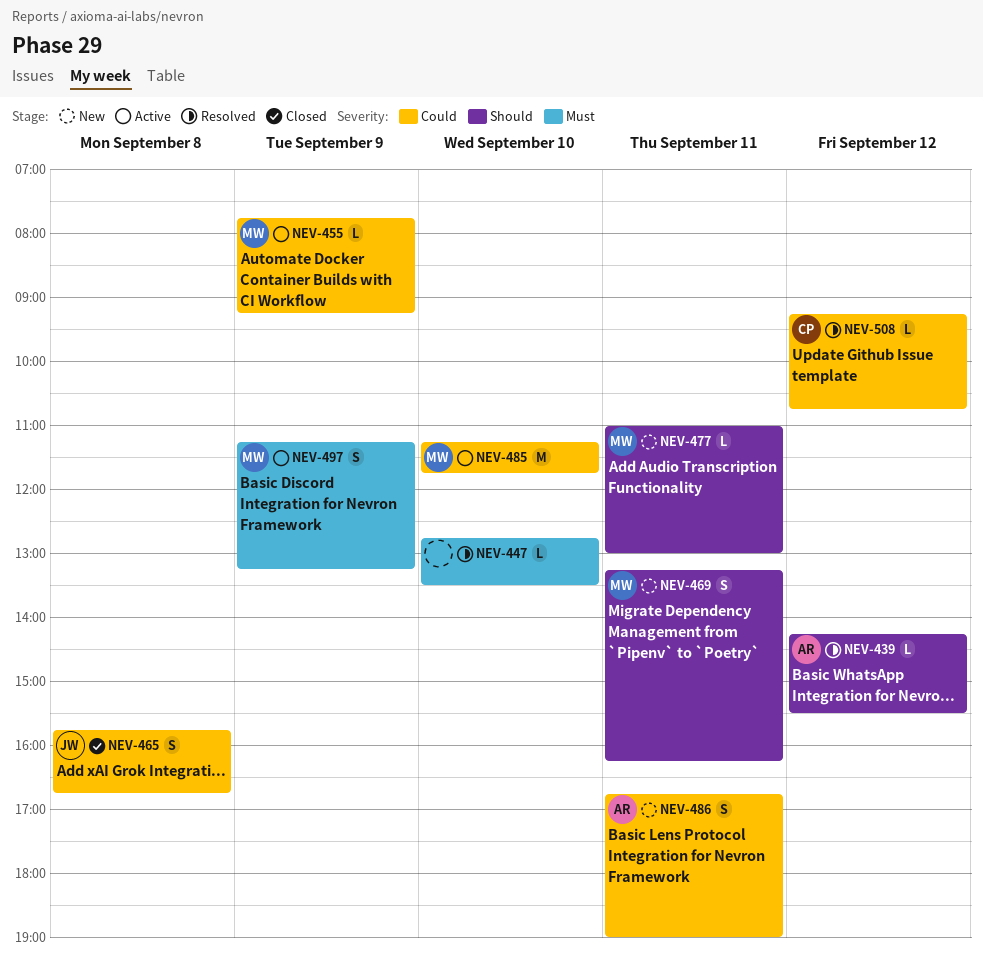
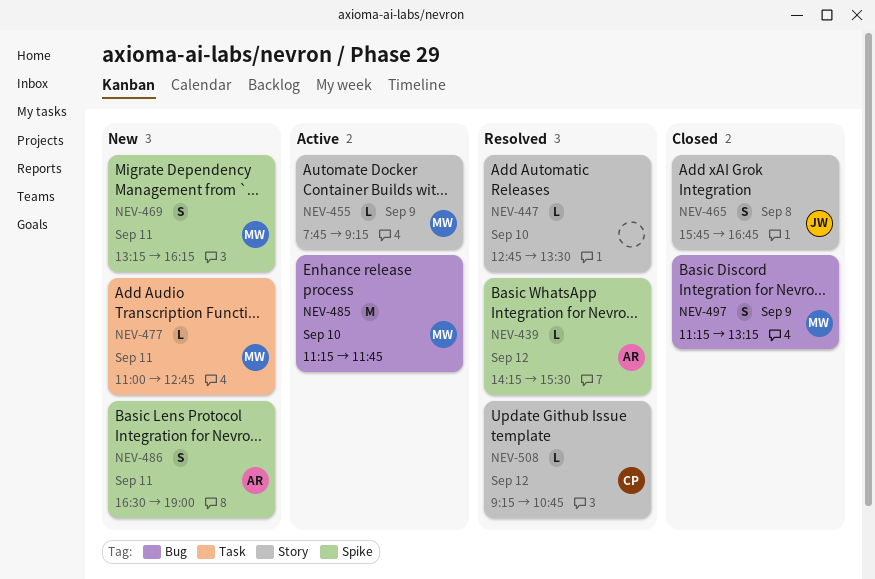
NEV-477, ends: 13:00 -> 12:45
NEV-486, begins: 16:45 -> 16:30
NEV-497, status: Active -> Closed

